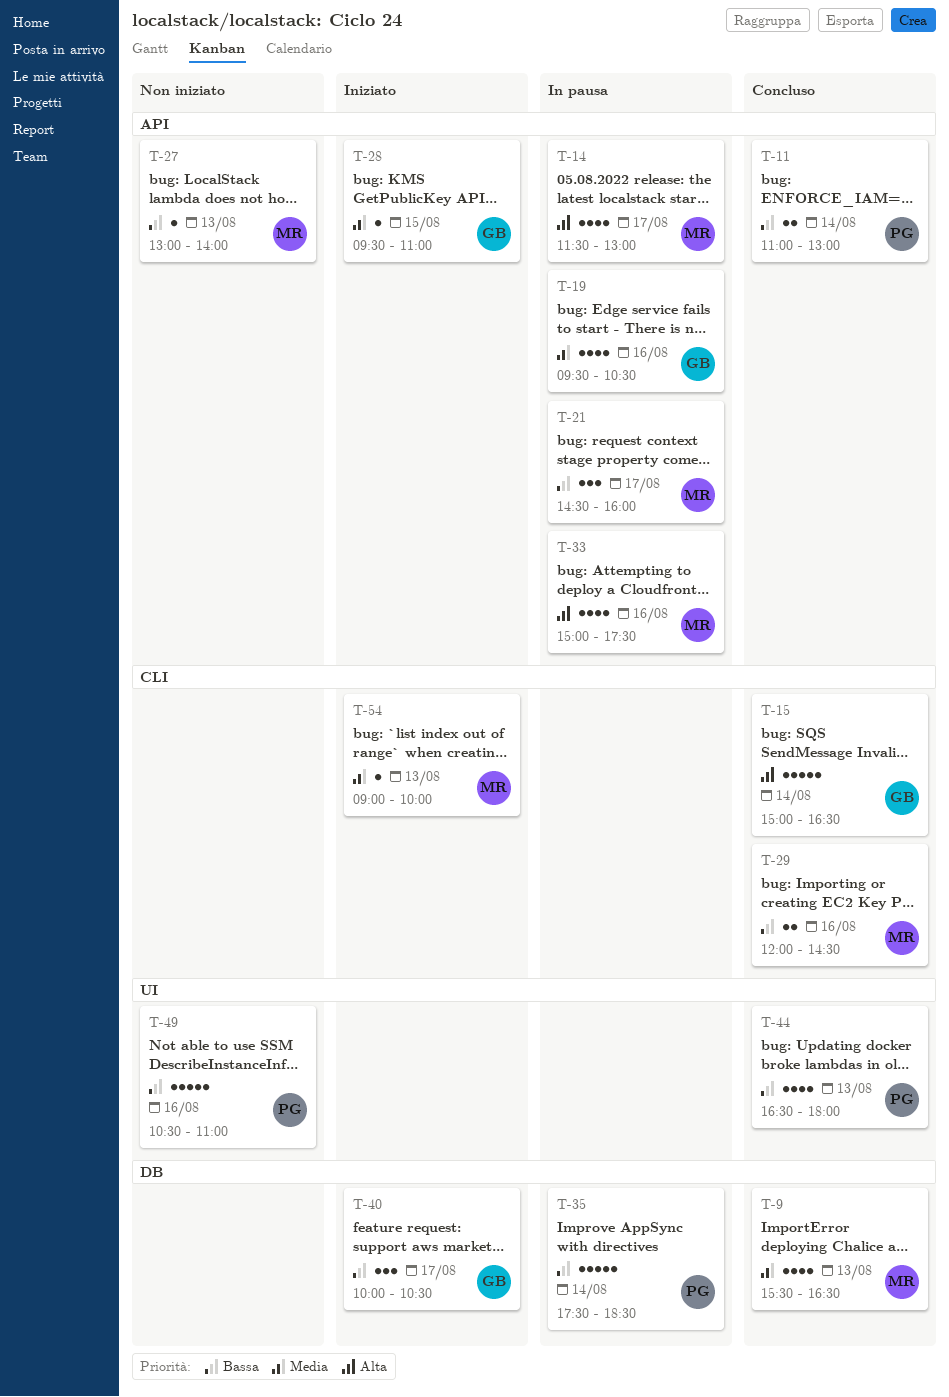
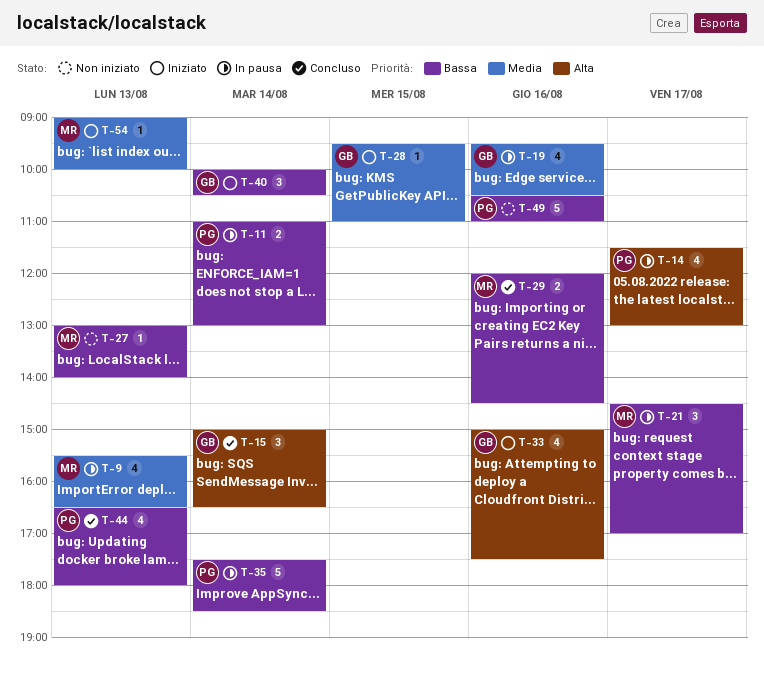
T-9, status: Concluso -> In pausa
T-11, status: Concluso -> In pausa
T-14, owner: MR -> PG
T-15, estimate: 5 -> 3
T-21, ends: 16:00 -> 17:00
T-33, status: In pausa -> Iniziato
T-33, owner: MR -> GB
T-40, day: Aug 17 -> Aug 14

